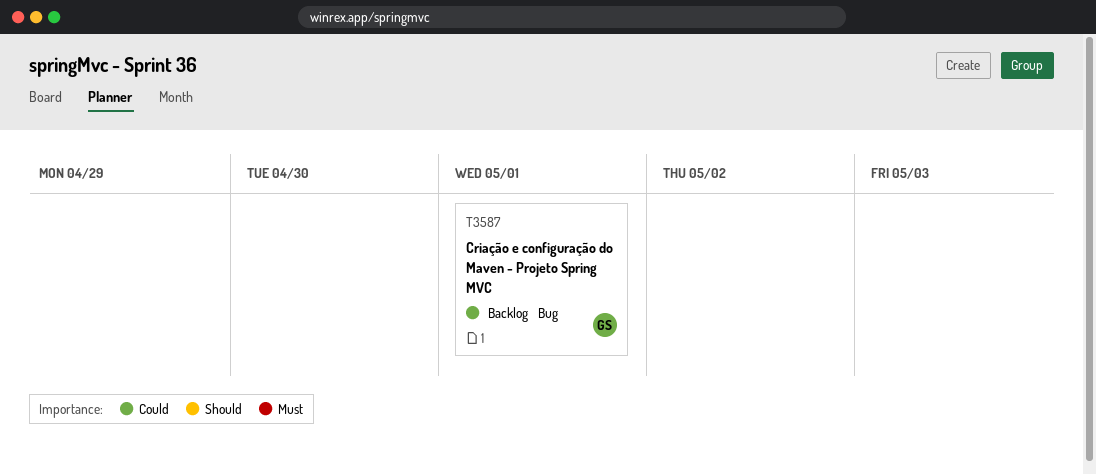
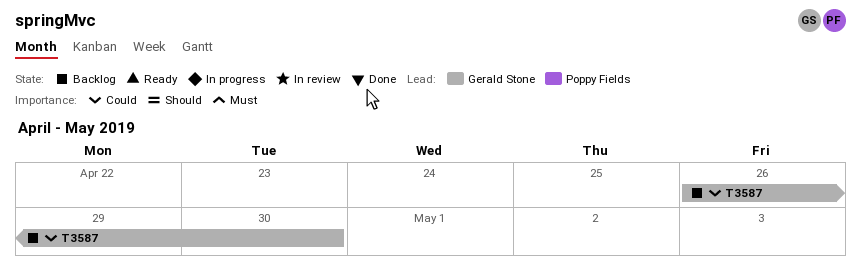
T3587, due: May 1 -> Apr 30

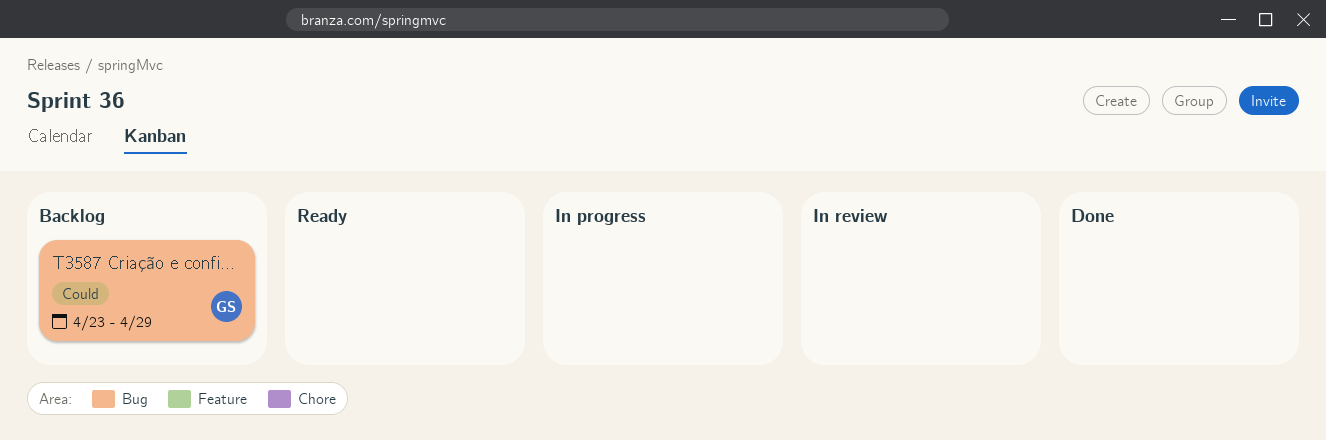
T3587, start: Apr 26 -> Apr 23
T3587, due: Apr 30 -> Apr 29

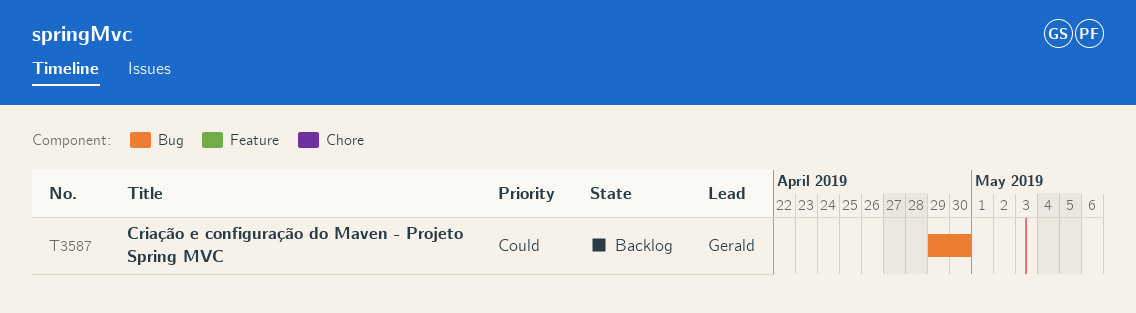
T3587, start: Apr 23 -> Apr 29
T3587, due: Apr 29 -> Apr 30

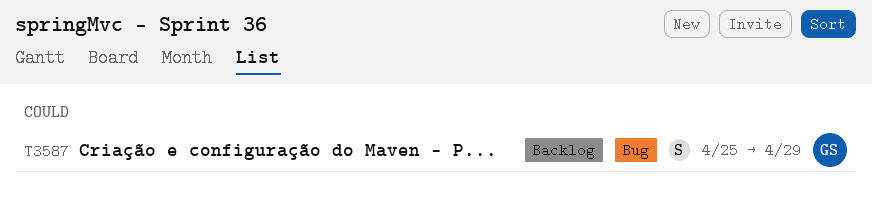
T3587, start: Apr 29 -> Apr 25
T3587, due: Apr 30 -> Apr 29

